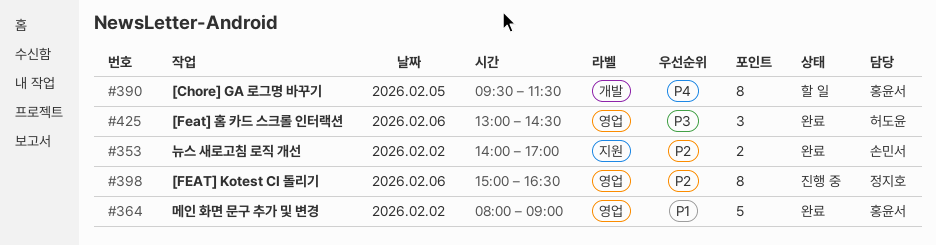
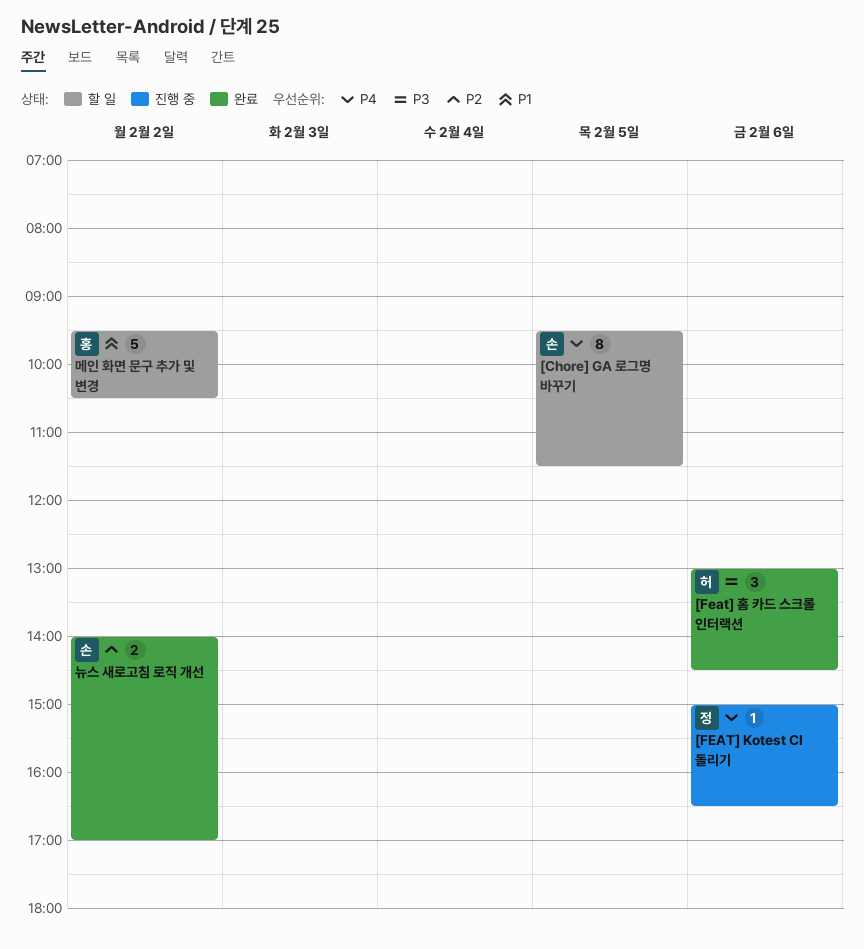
[Chore] GA 로그명 바꾸기, owner: 홍윤서 -> 손민서
[FEAT] Kotest CI 돌리기, priority: P2 -> P4
[FEAT] Kotest CI 돌리기, estimate: 8 -> 1
메인 화면 문구 추가 및 변경, status: 완료 -> 할 일
메인 화면 문구 추가 및 변경, begins: 08:00 -> 09:30
메인 화면 문구 추가 및 변경, ends: 09:00 -> 10:30

